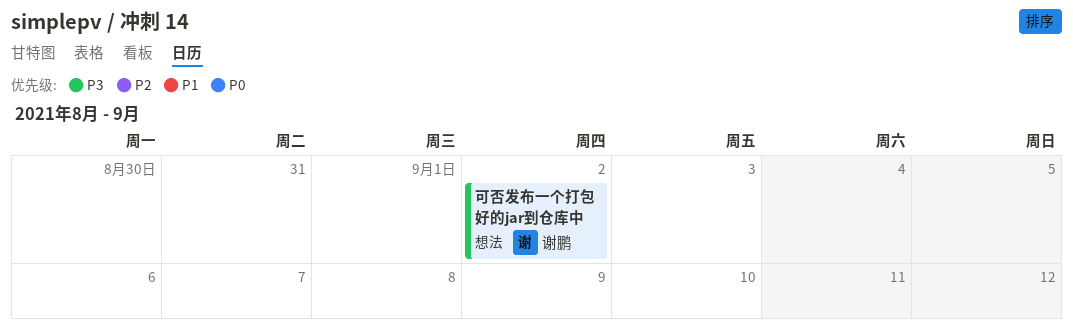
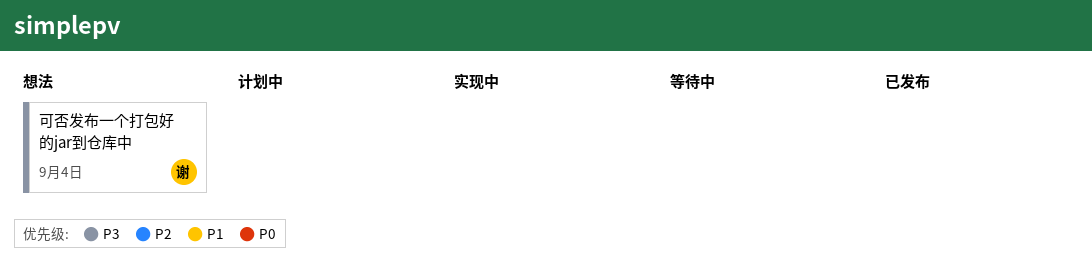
可否发布一个打包好的jar到仓库中, due: Sep 2 -> Sep 4

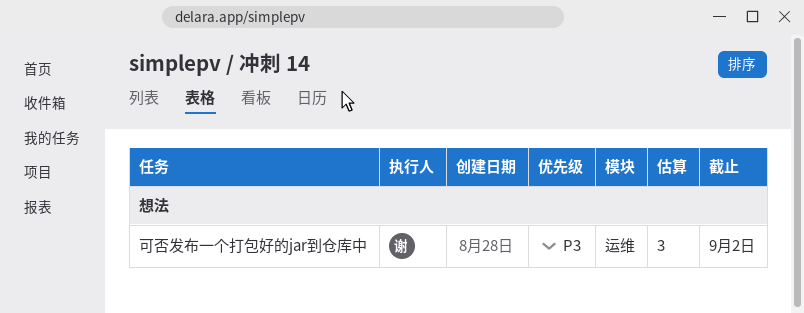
可否发布一个打包好的jar到仓库中, due: Sep 4 -> Sep 2

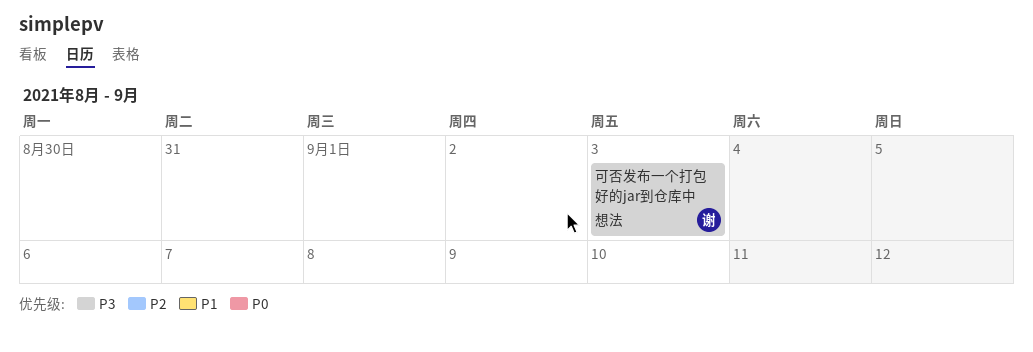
可否发布一个打包好的jar到仓库中, due: Sep 2 -> Sep 3

